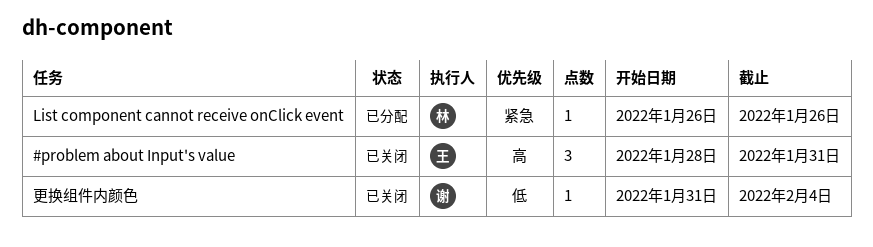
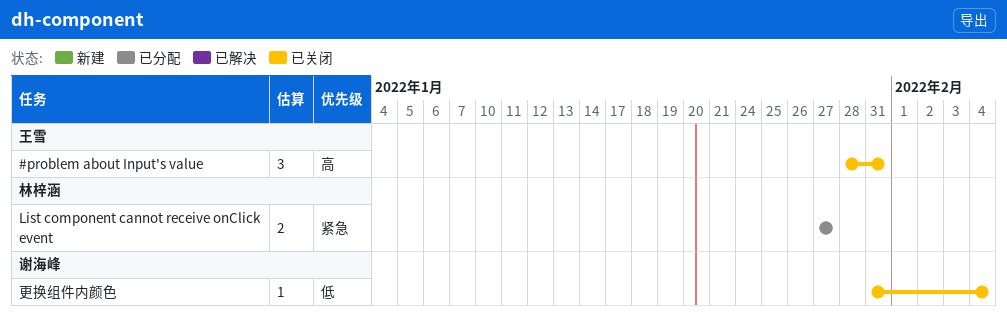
List component cannot receive onClick event, estimate: 1 -> 2
List component cannot receive onClick event, start: Jan 26 -> Jan 27
List component cannot receive onClick event, due: Jan 26 -> Jan 27

